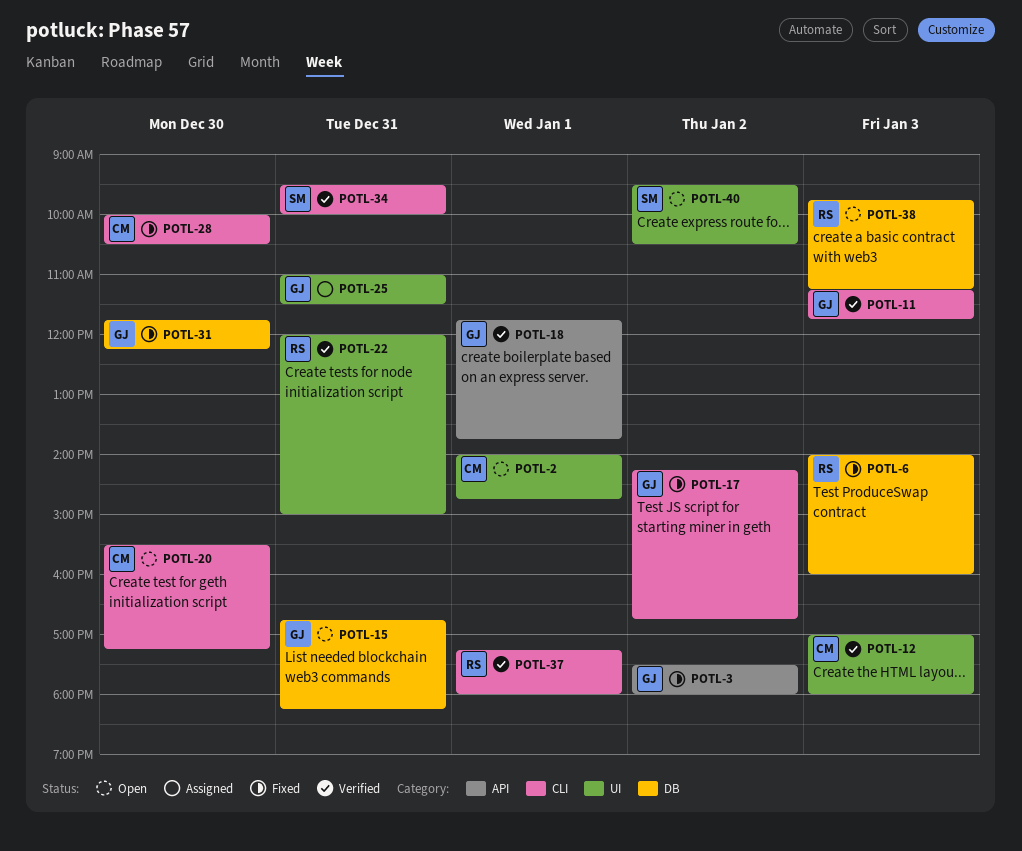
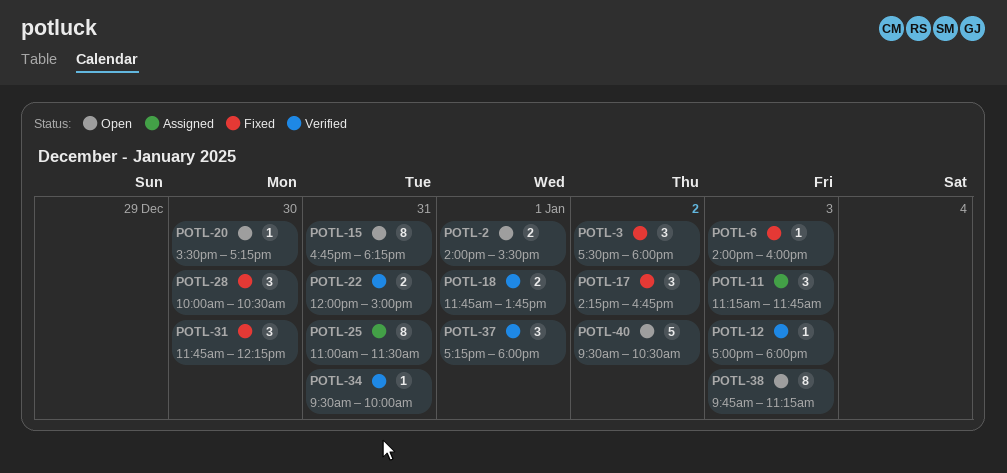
POTL-2, ends: 14:45 -> 15:30
POTL-11, status: Verified -> Assigned

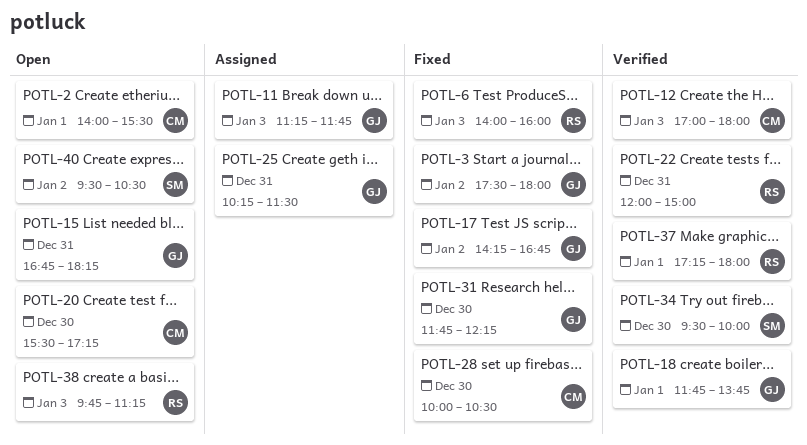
POTL-25, begins: 11:00 -> 10:15
POTL-34, day: Dec 31 -> Dec 30

